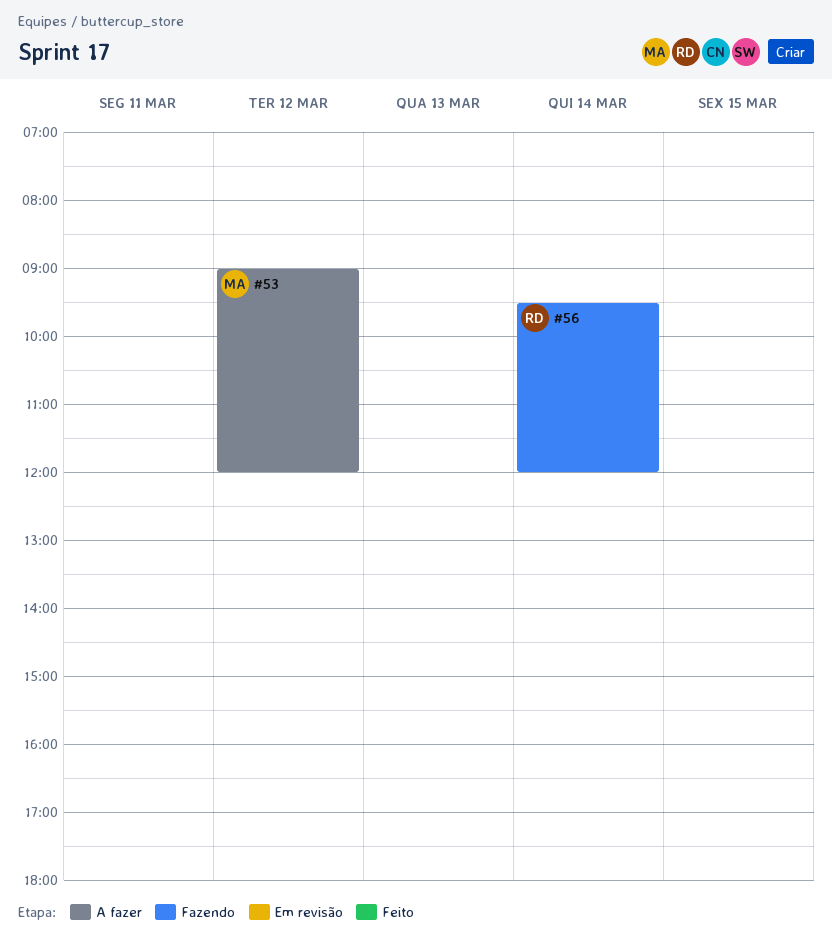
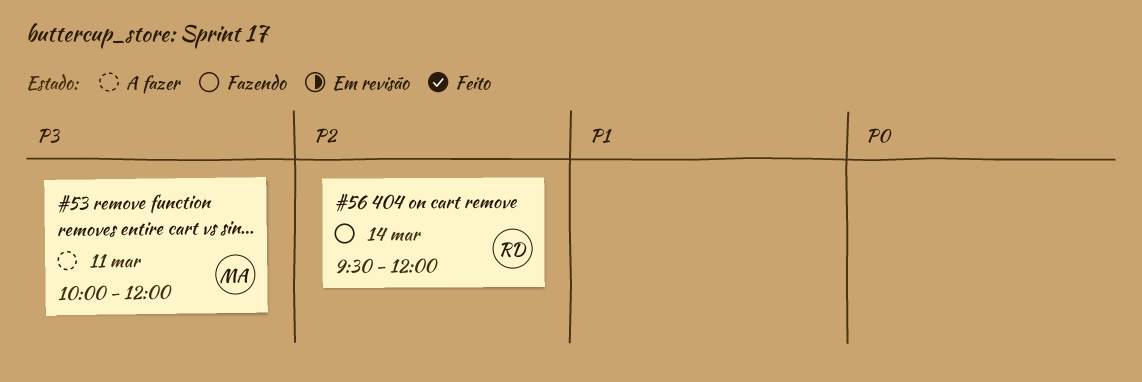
#53, day: Mar 12 -> Mar 11
#53, begins: 09:00 -> 10:00

